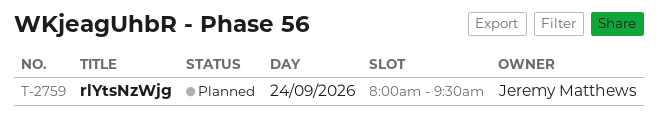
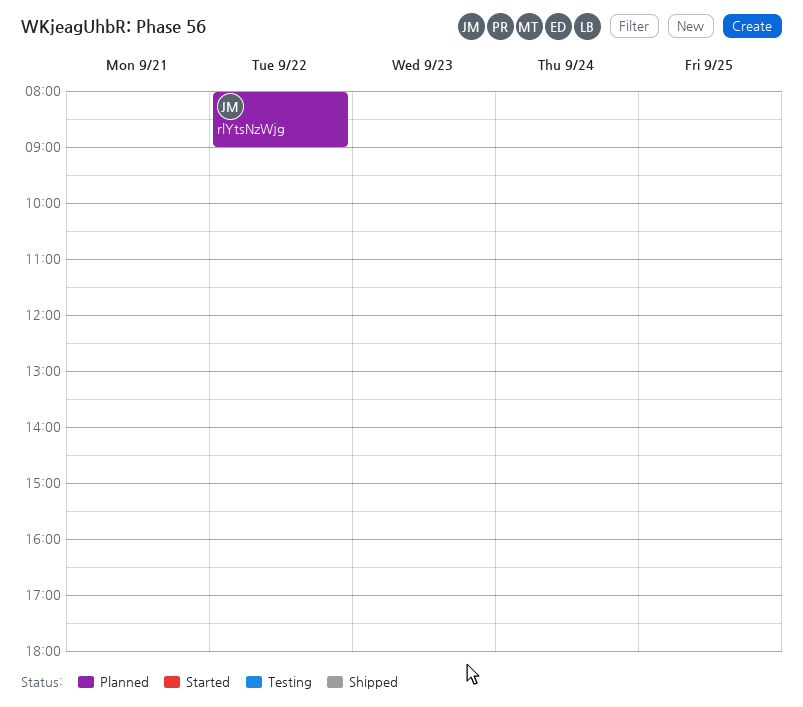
rlYtsNzWjg, day: Sep 24 -> Sep 22
rlYtsNzWjg, ends: 09:30 -> 09:00

